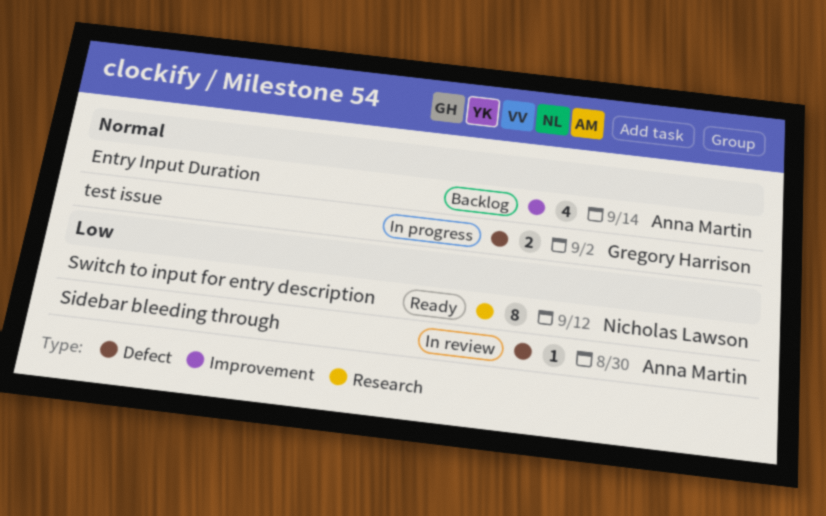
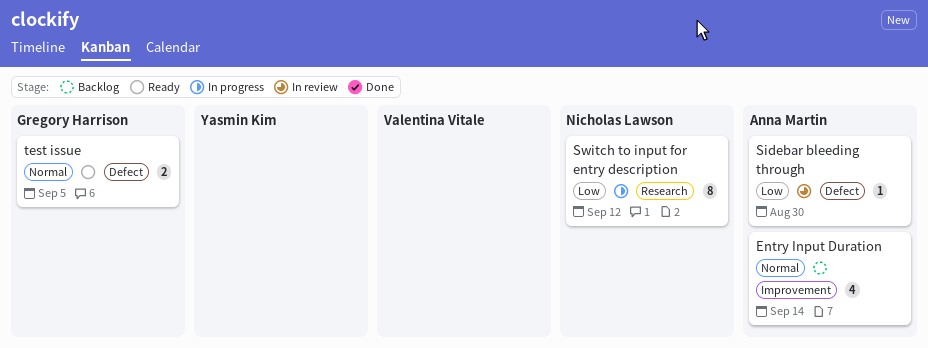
Switch to input for entry description, status: Ready -> In progress
test issue, status: In progress -> Ready
test issue, due: Sep 2 -> Sep 5

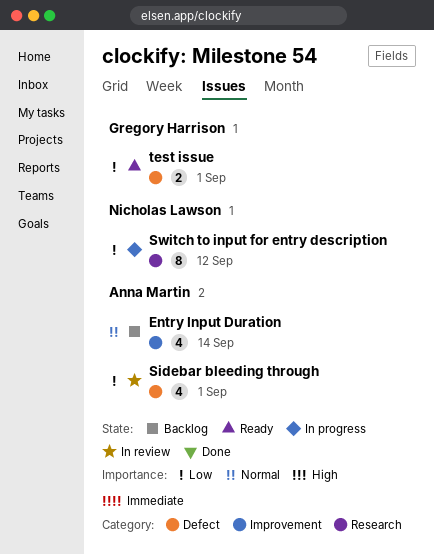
Sidebar bleeding through, estimate: 1 -> 4
Sidebar bleeding through, due: Aug 30 -> Sep 1
test issue, priority: Normal -> Low
test issue, due: Sep 5 -> Sep 1

